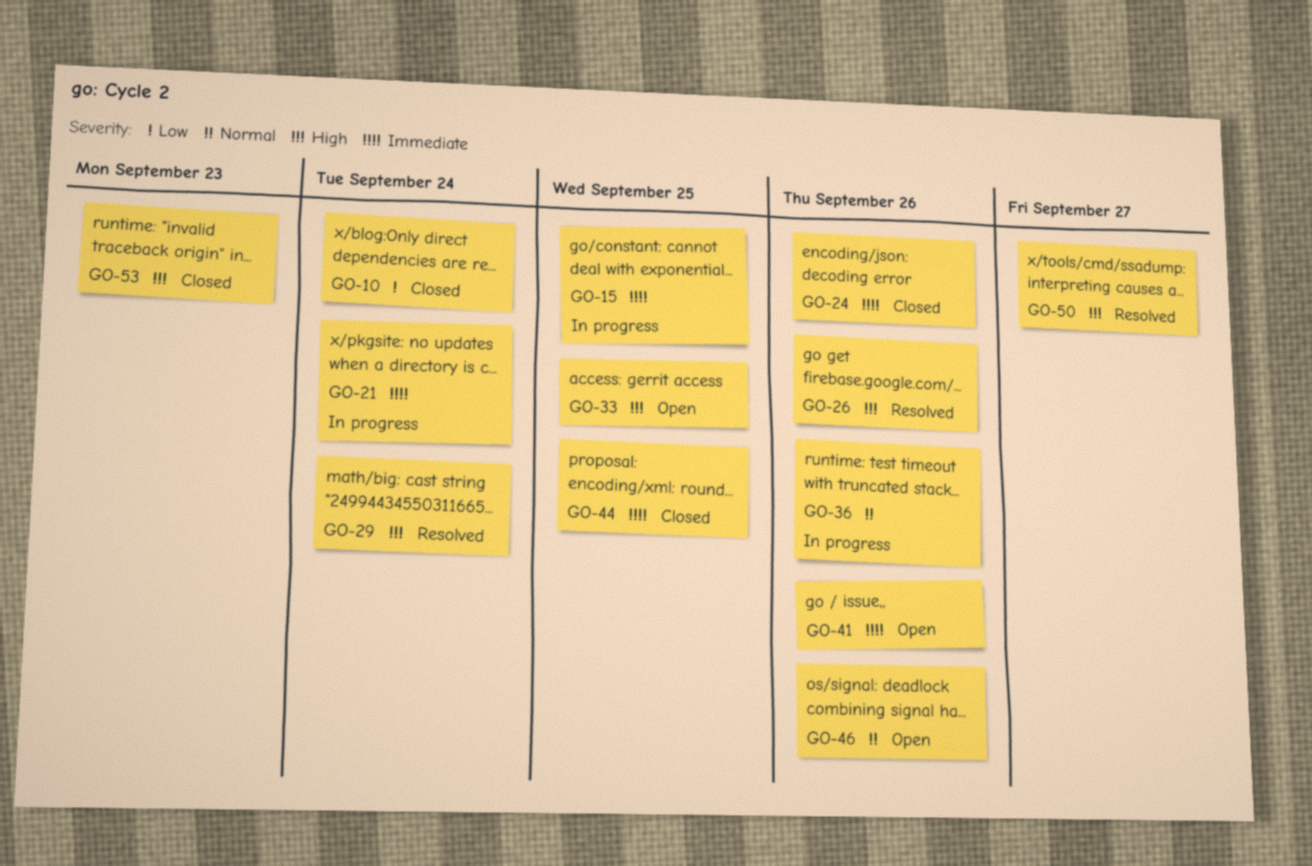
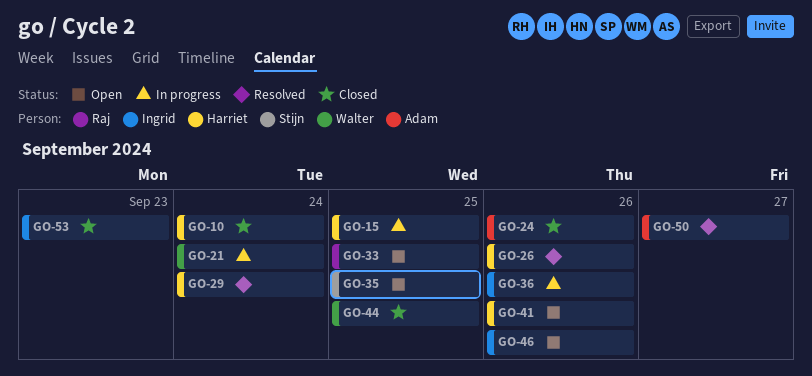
GO-35: none -> present

